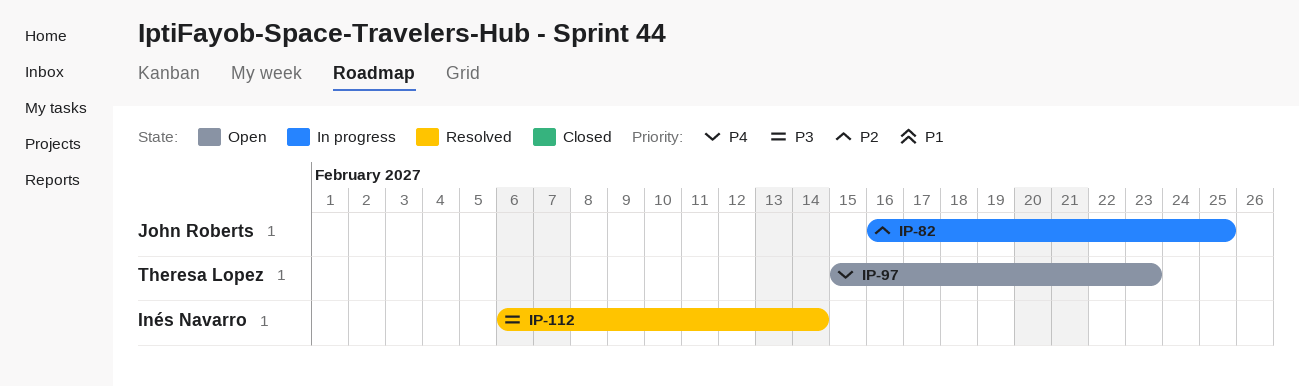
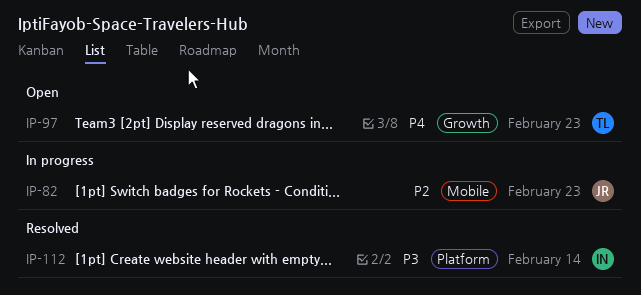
IP-82, due: Feb 25 -> Feb 23

